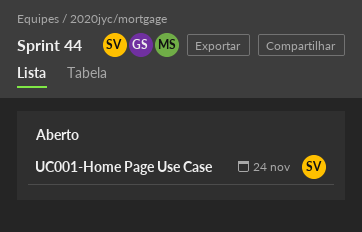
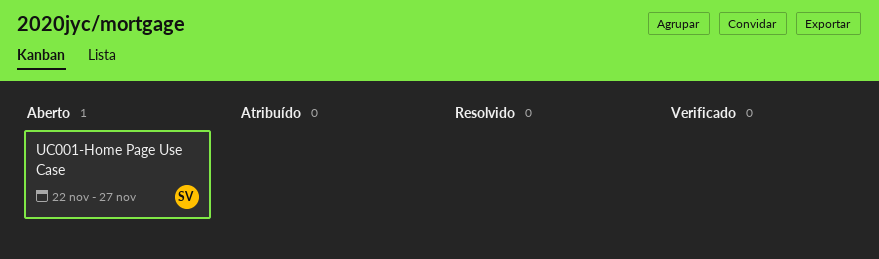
UC001-Home Page Use Case, due: Nov 24 -> Nov 27

